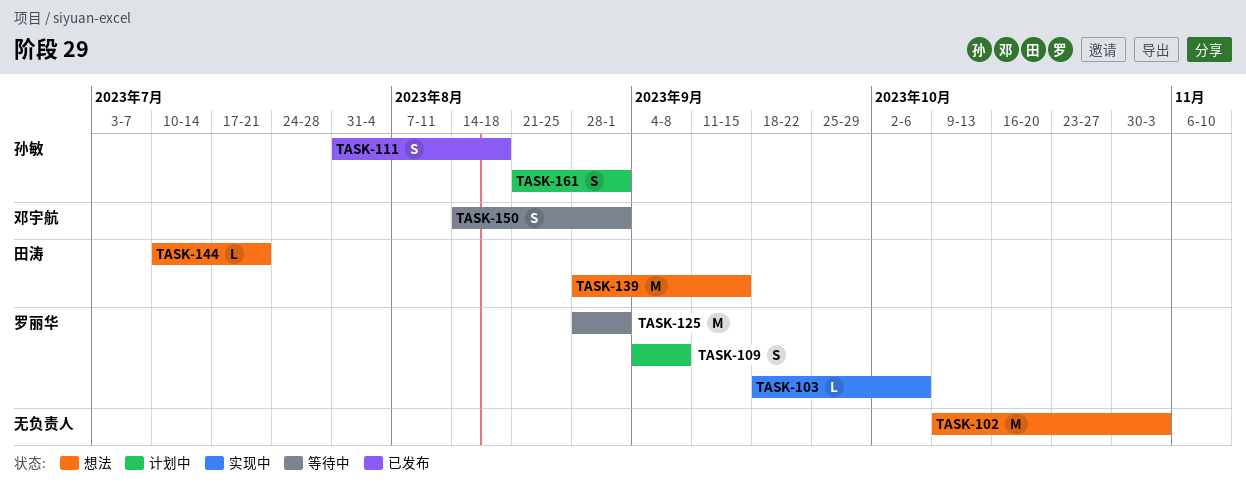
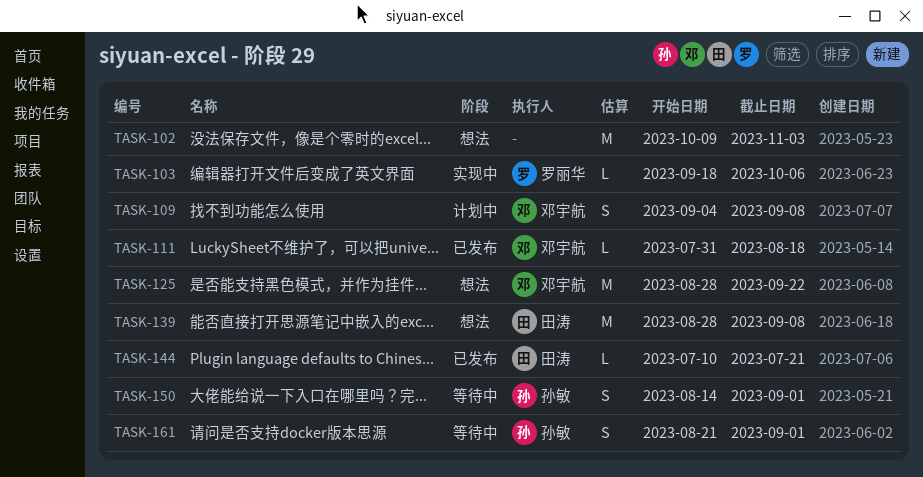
TASK-109, owner: 罗丽华 -> 邓宇航
TASK-111, owner: 孙敏 -> 邓宇航
TASK-111, estimate: S -> L
TASK-125, status: 等待中 -> 想法
TASK-125, owner: 罗丽华 -> 邓宇航
TASK-125, due: Sep 1 -> Sep 22
TASK-139, due: Sep 15 -> Sep 8
TASK-144, status: 想法 -> 已发布
TASK-150, owner: 邓宇航 -> 孙敏
TASK-161, status: 计划中 -> 等待中

